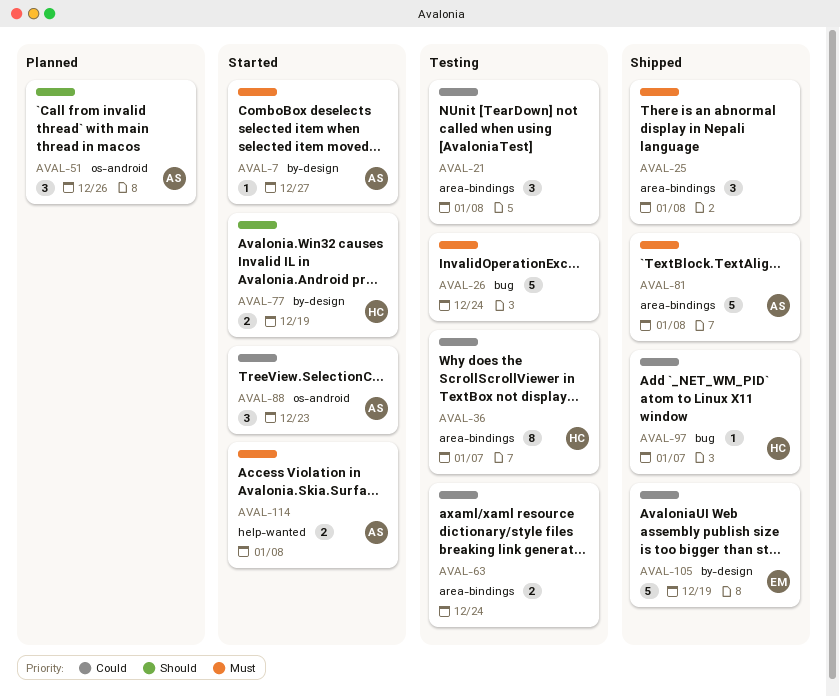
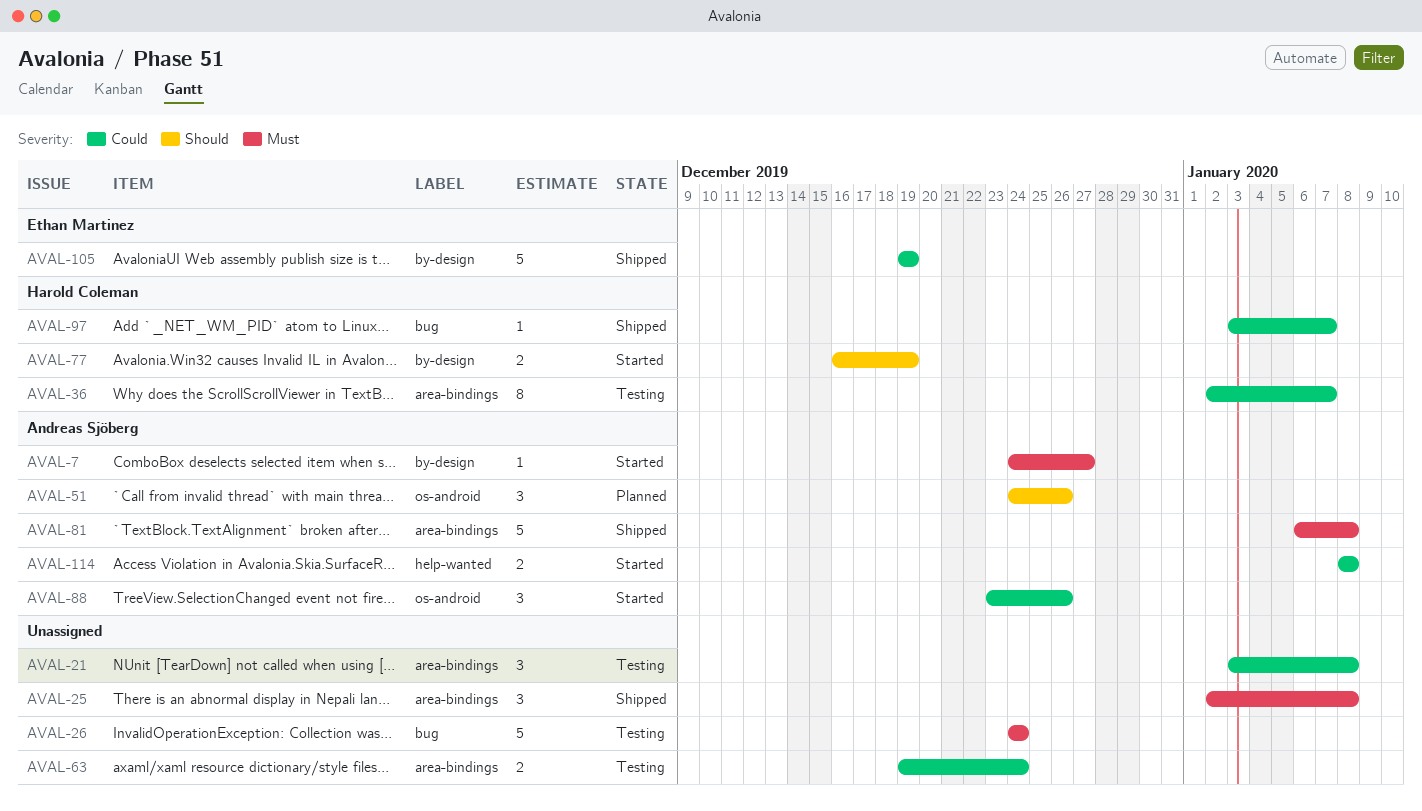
AVAL-88, due: Dec 23 -> Dec 26
AVAL-114, priority: Must -> Could

